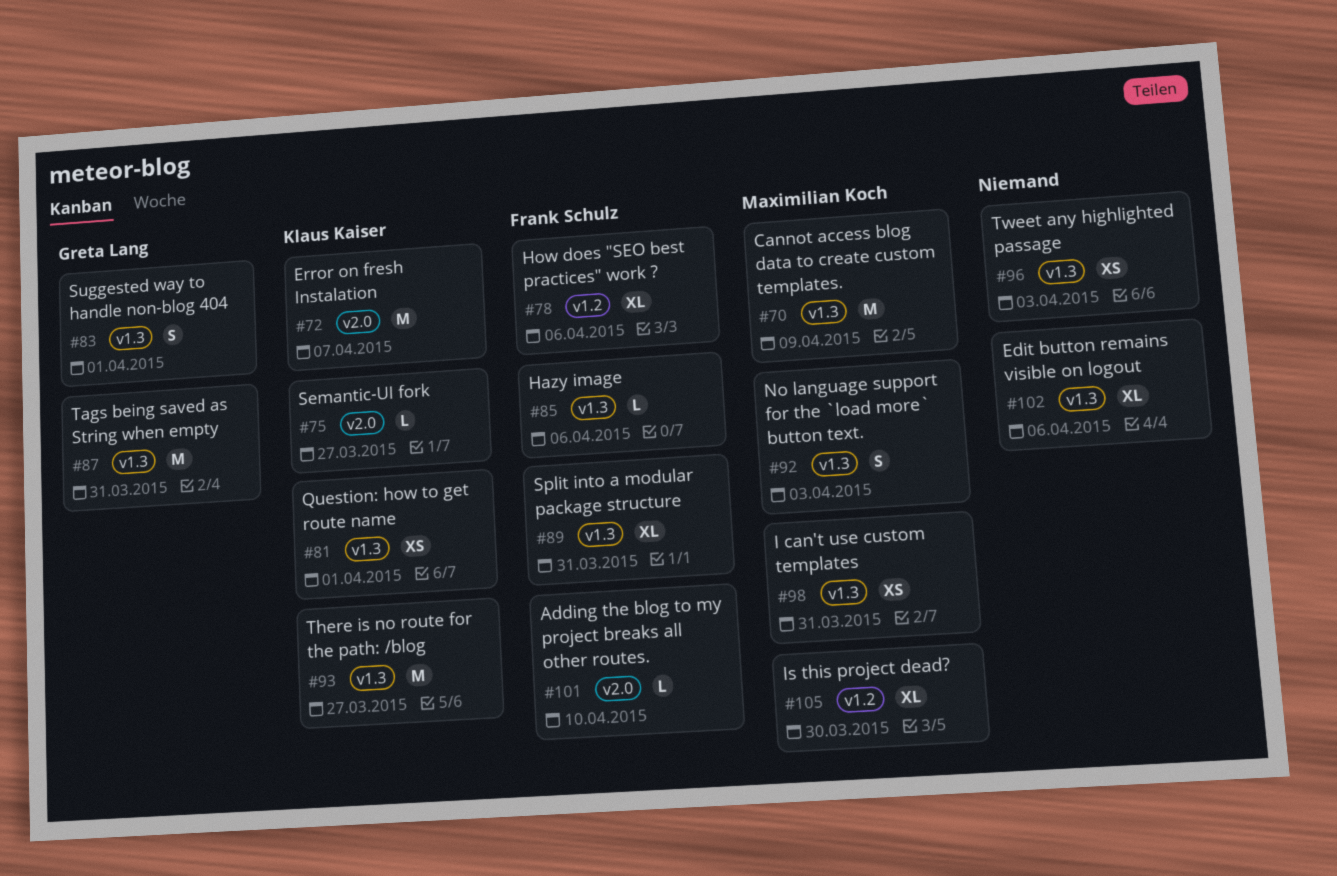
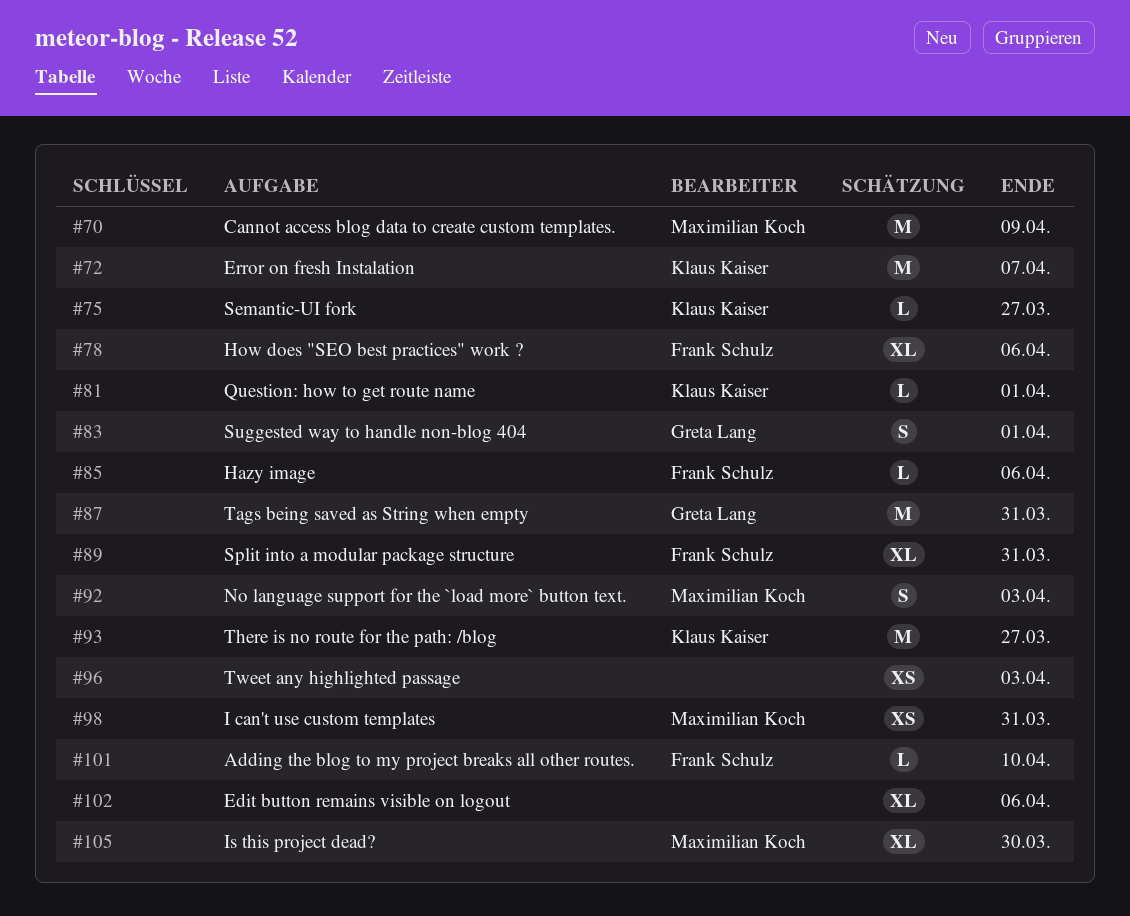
#81, estimate: XS -> L

